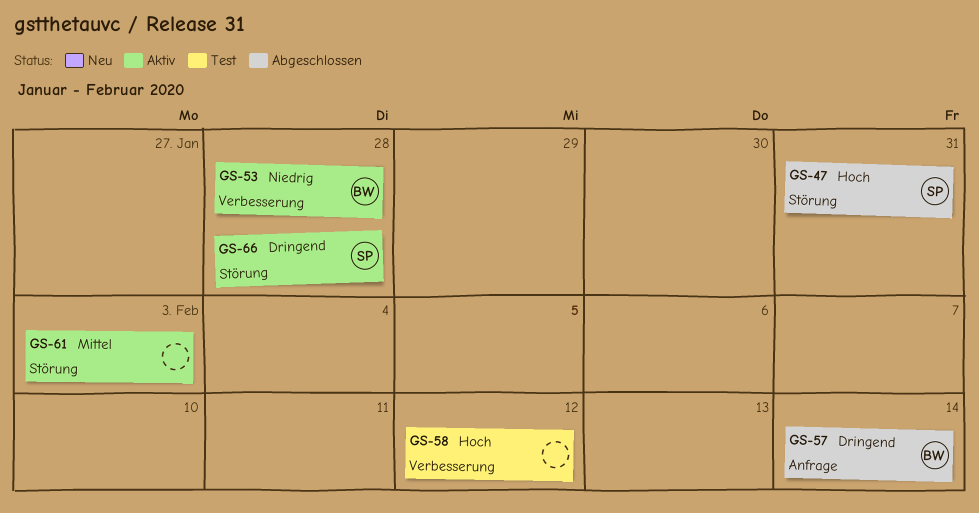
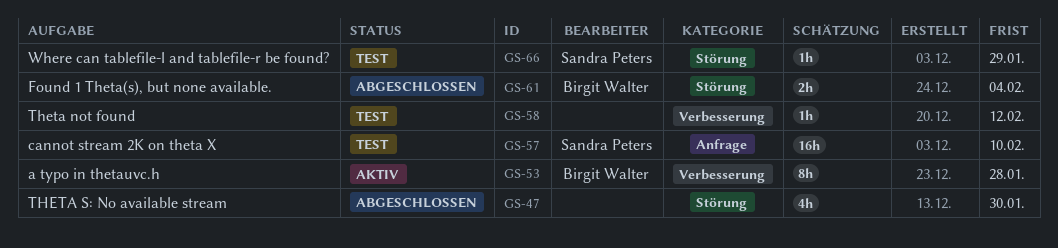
GS-47, owner: Sandra Peters -> none
GS-47, due: Jan 31 -> Jan 30
GS-57, status: Abgeschlossen -> Test
GS-57, owner: Birgit Walter -> Sandra Peters
GS-57, due: Feb 14 -> Feb 10
GS-61, status: Aktiv -> Abgeschlossen
GS-61, owner: none -> Birgit Walter
GS-61, due: Feb 3 -> Feb 4
GS-66, status: Aktiv -> Test
GS-66, due: Jan 28 -> Jan 29

